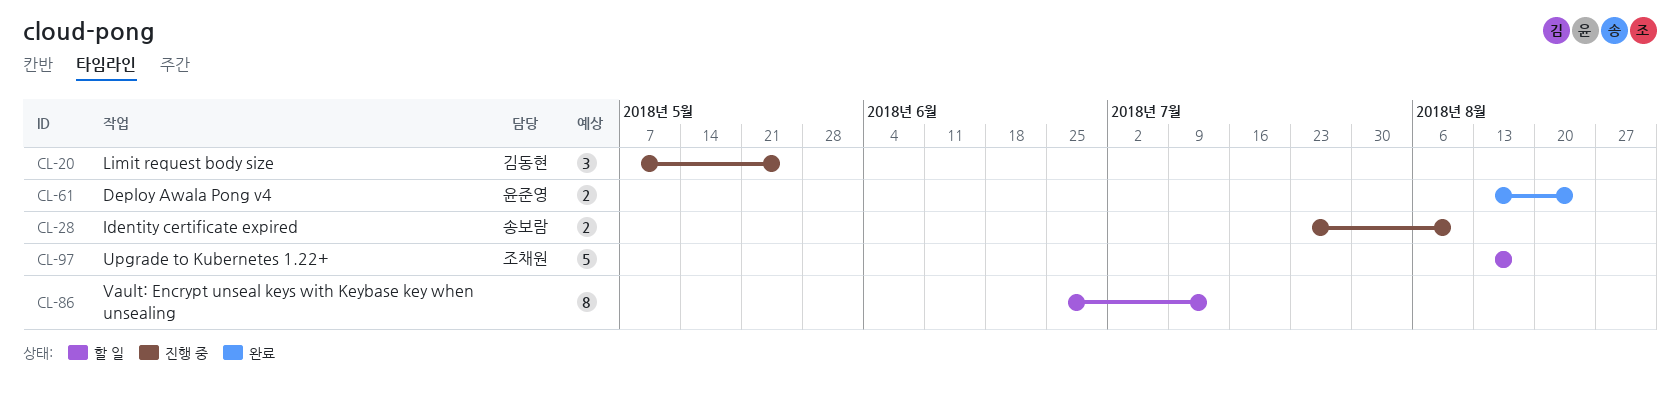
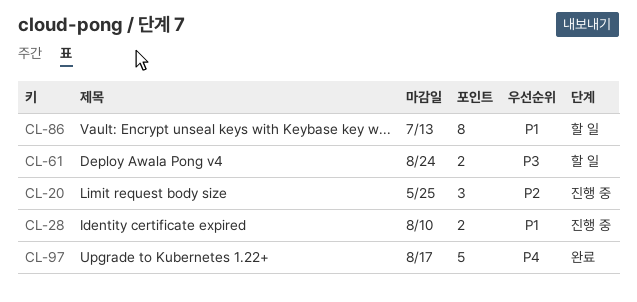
CL-61, status: 완료 -> 할 일
CL-97, status: 할 일 -> 완료

